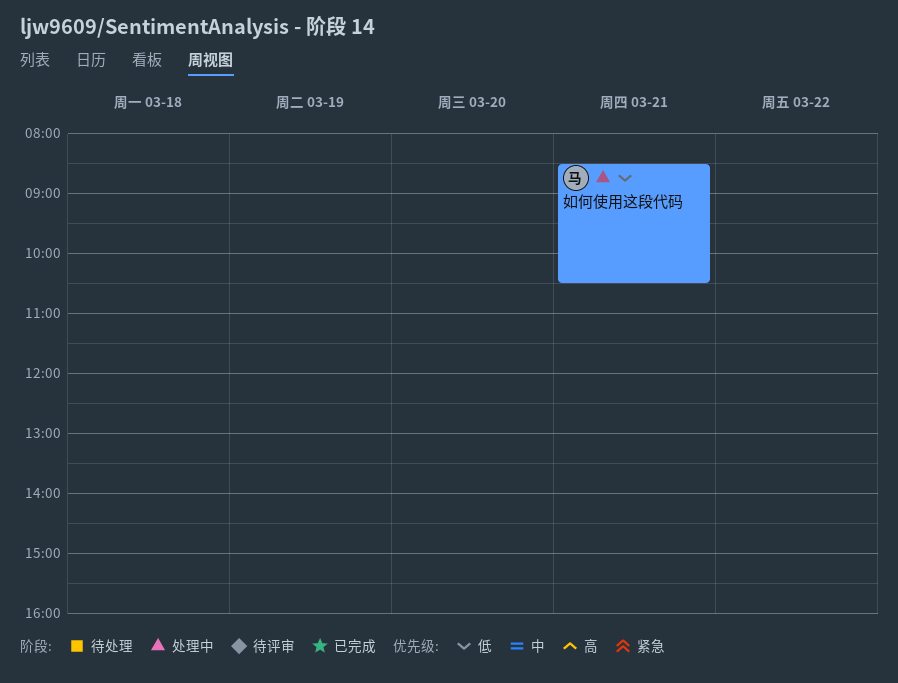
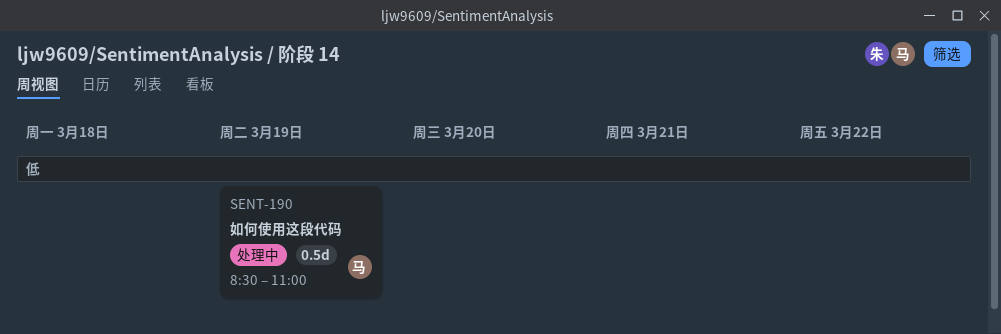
如何使用这段代码, day: Mar 21 -> Mar 19
如何使用这段代码, ends: 10:30 -> 11:00

